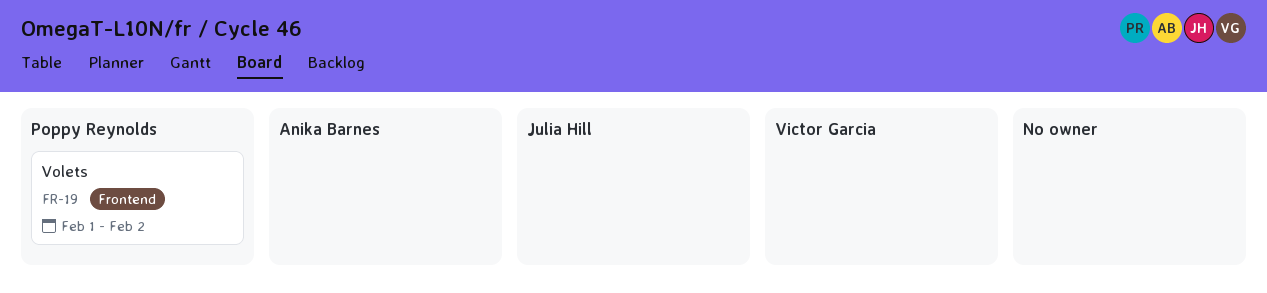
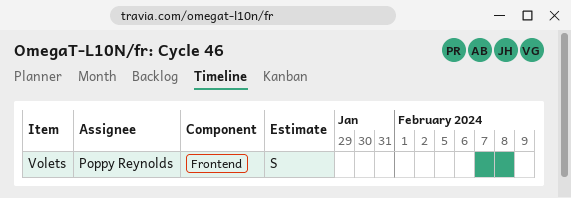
Volets, start: Feb 1 -> Feb 7
Volets, due: Feb 2 -> Feb 8

